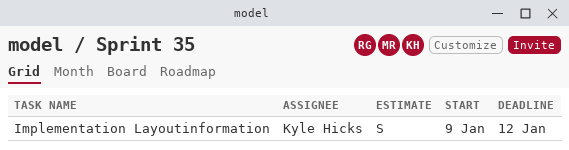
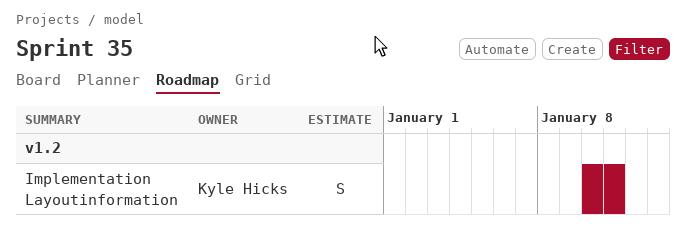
Implementation Layoutinformation, start: Jan 9 -> Jan 10
Implementation Layoutinformation, due: Jan 12 -> Jan 11

